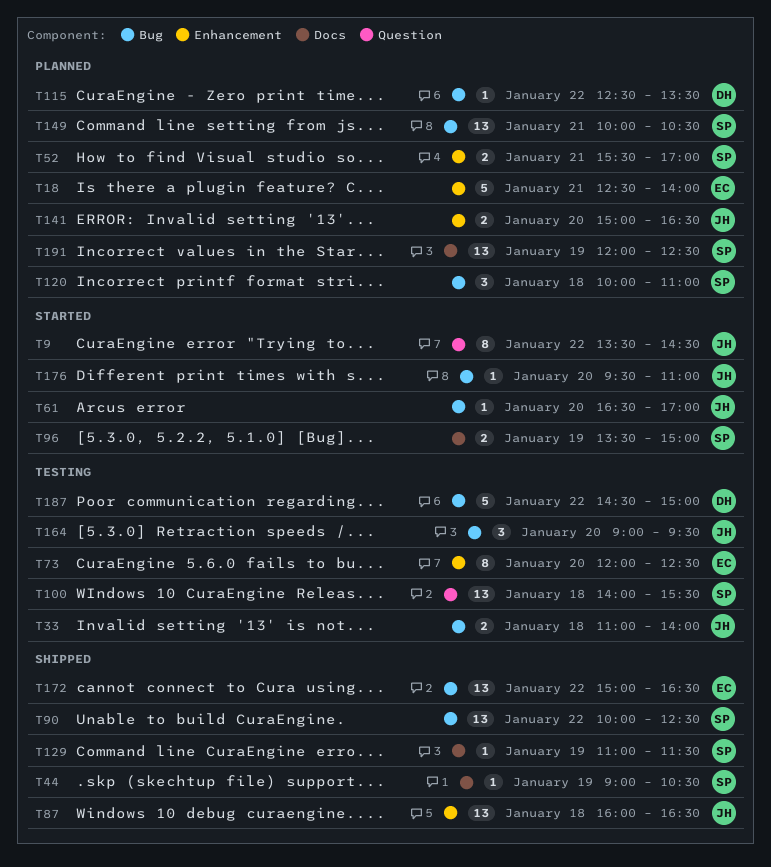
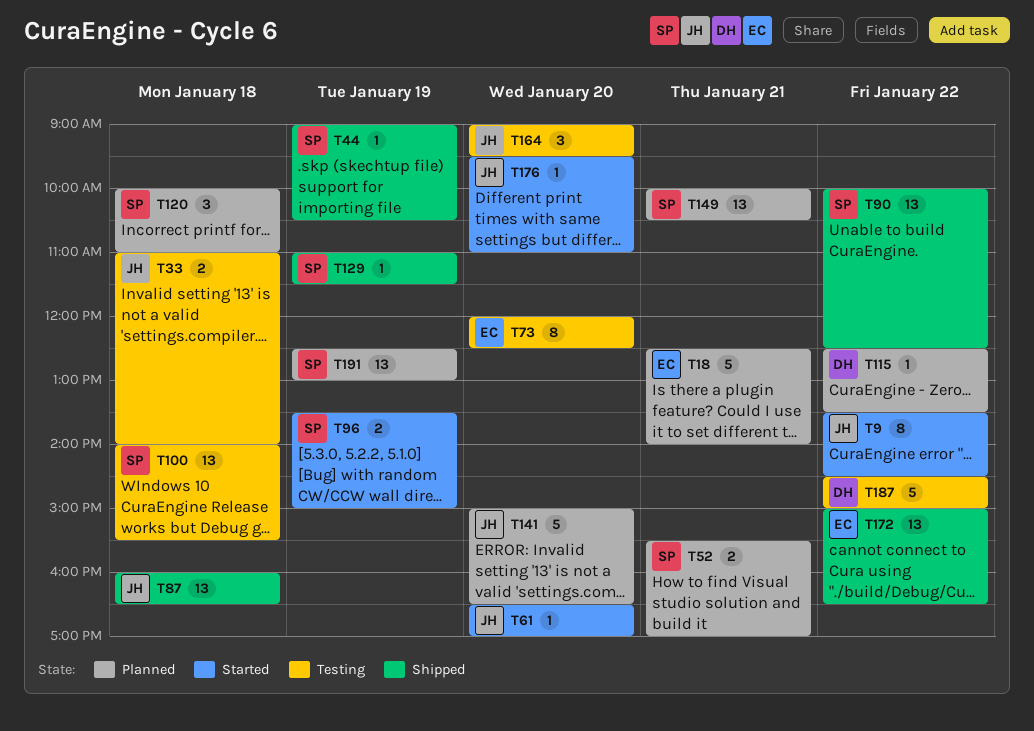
T141, estimate: 2 -> 5
T191, begins: 12:00 -> 12:30
T191, ends: 12:30 -> 13:00

